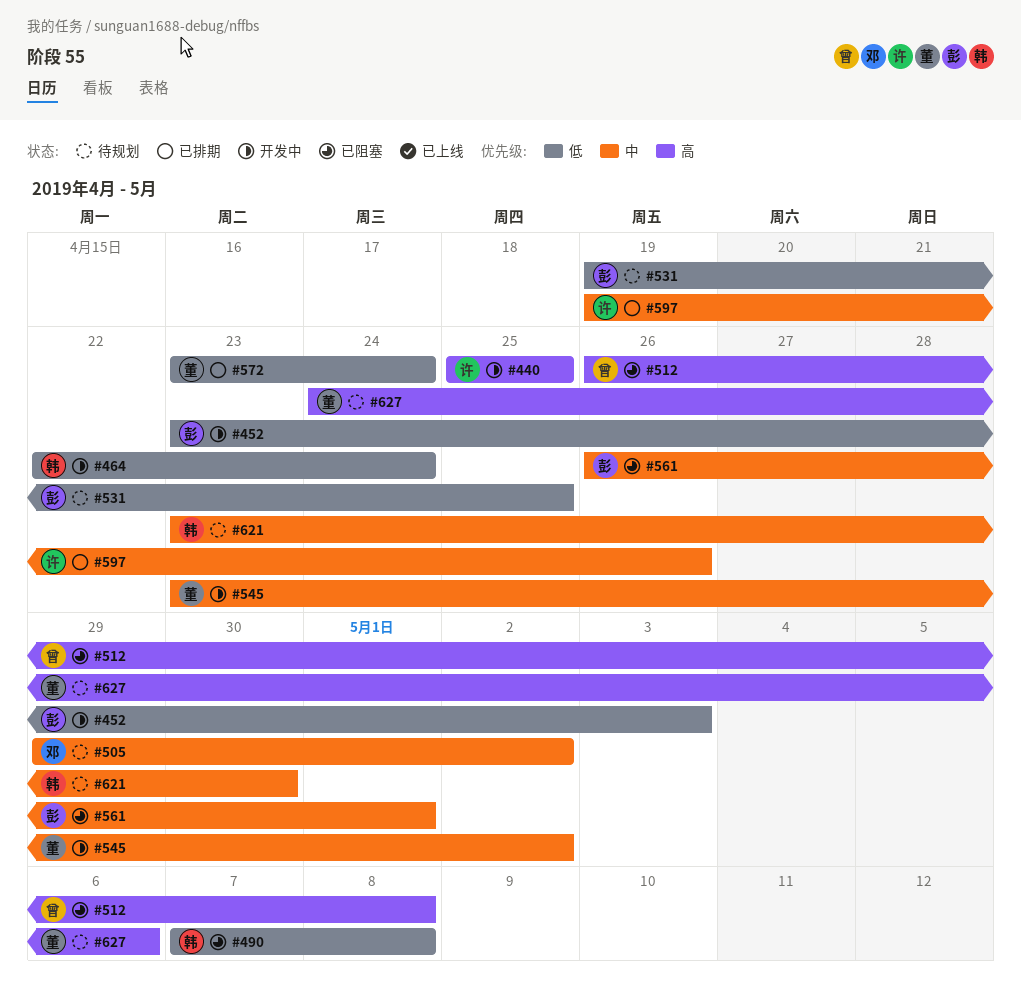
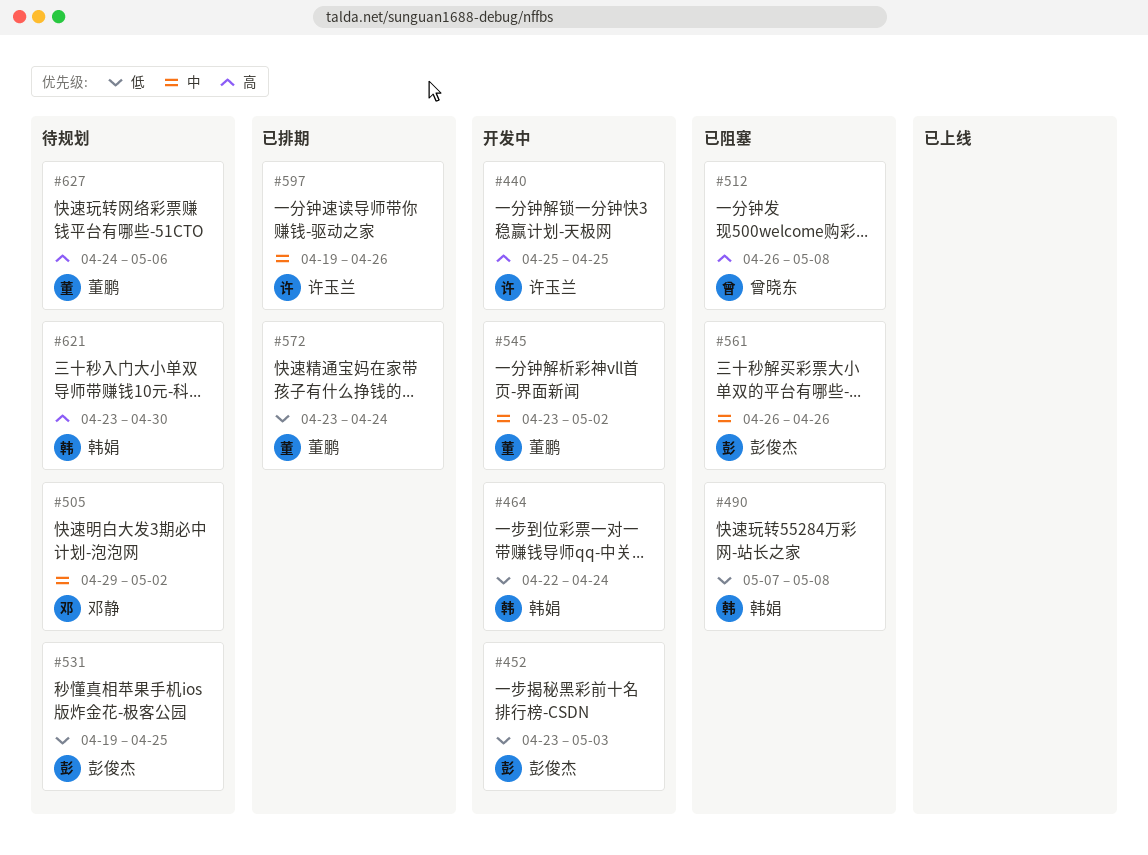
#561, due: May 1 -> Apr 26
#621, priority: 中 -> 高

